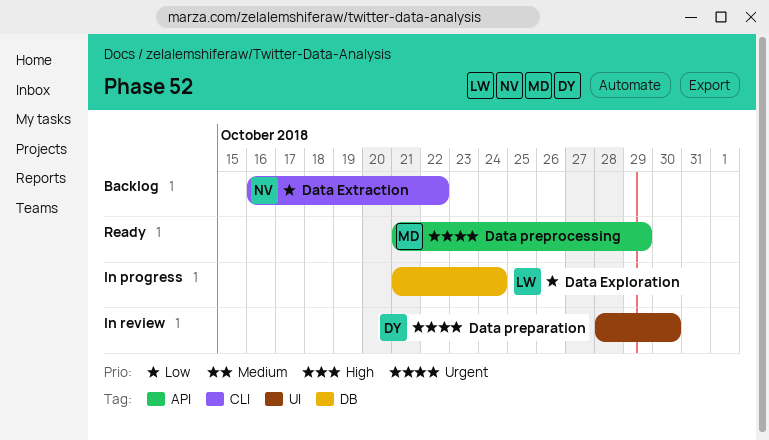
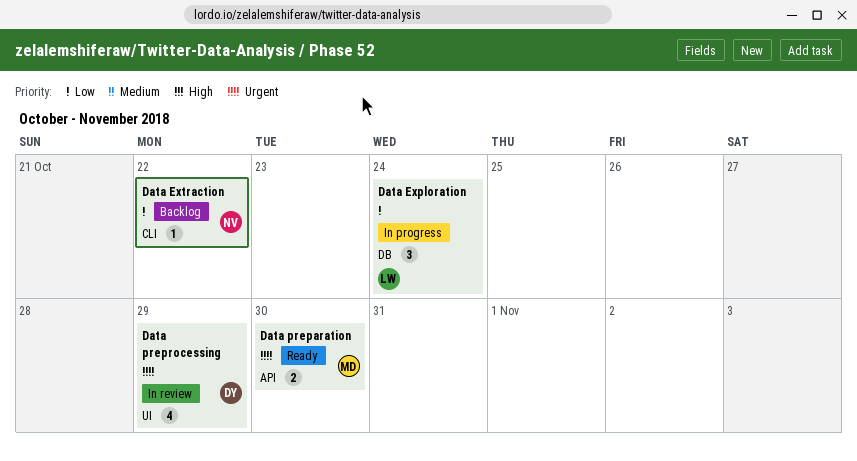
Data preparation, status: In review -> Ready
Data preparation, owner: DY -> MD
Data preparation, label: UI -> API
Data preprocessing, status: Ready -> In review
Data preprocessing, owner: MD -> DY
Data preprocessing, label: API -> UI

